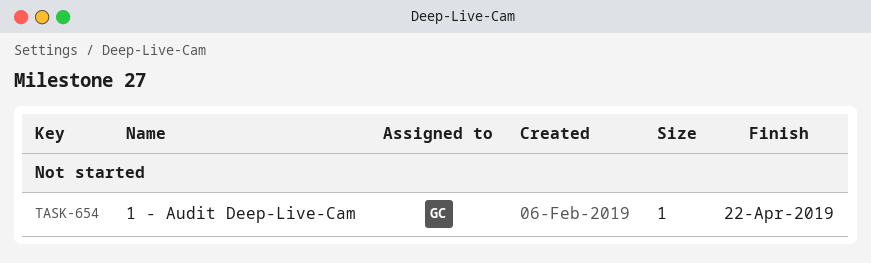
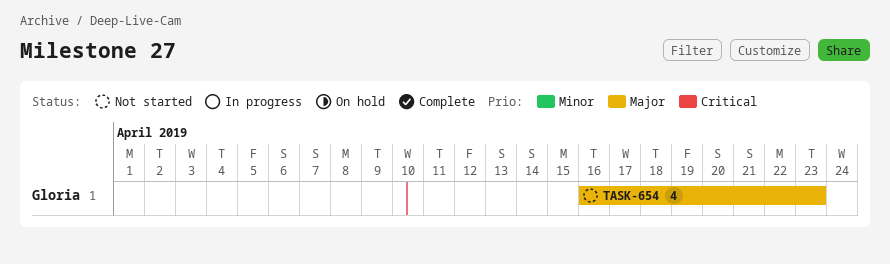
TASK-654, estimate: 1 -> 4
TASK-654, due: Apr 22 -> Apr 23

